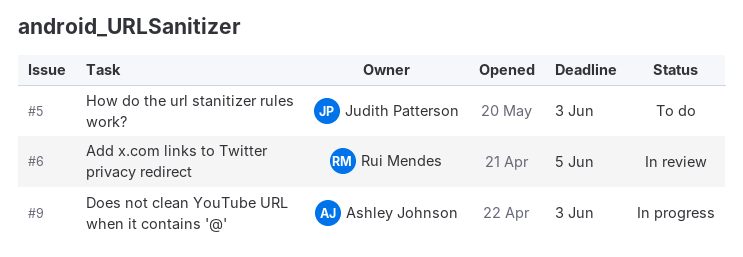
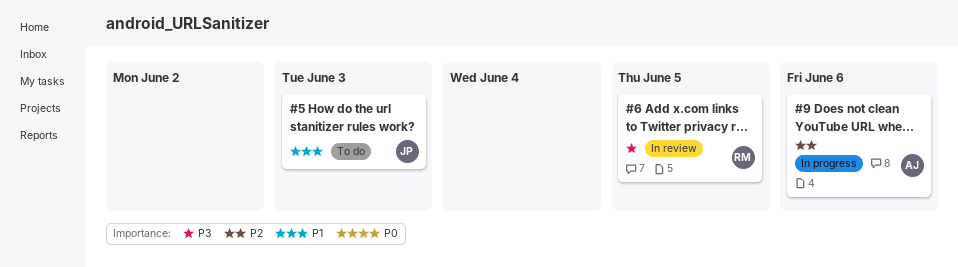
#9, due: Jun 3 -> Jun 6

